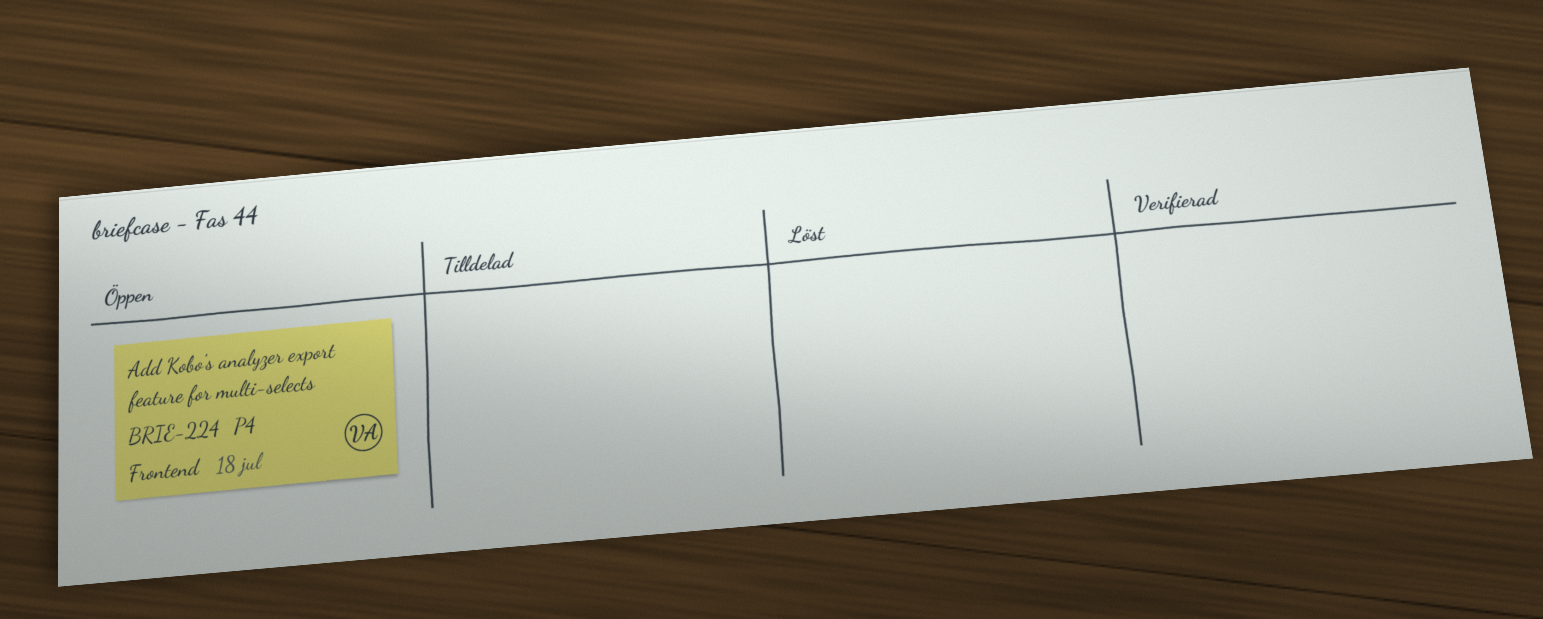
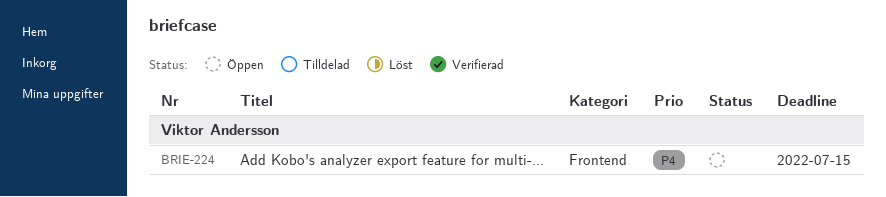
BRIE-224, due: Jul 18 -> Jul 15

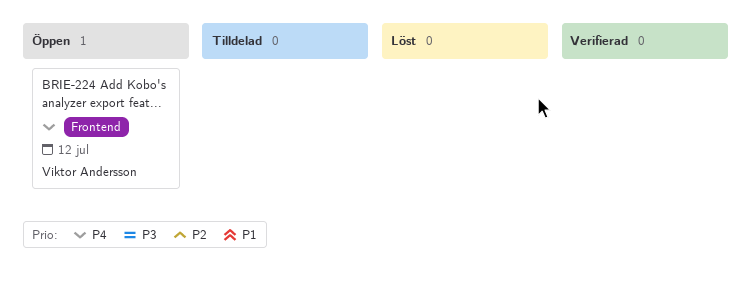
BRIE-224, due: Jul 15 -> Jul 12

